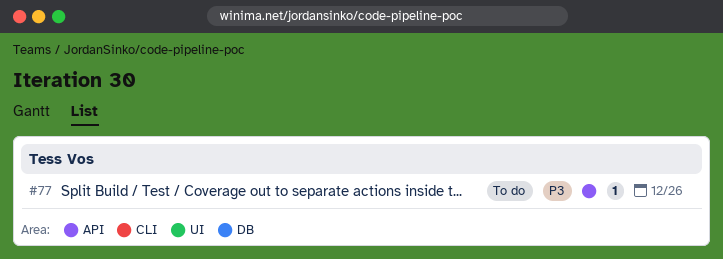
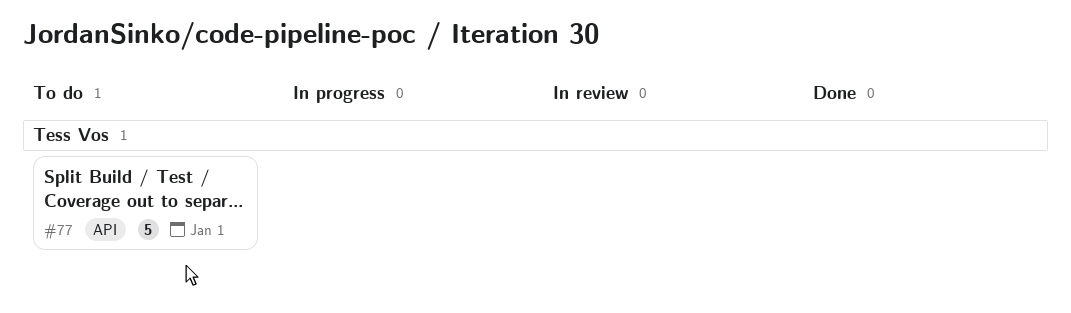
#77, estimate: 1 -> 5
#77, due: Dec 26 -> Jan 1

